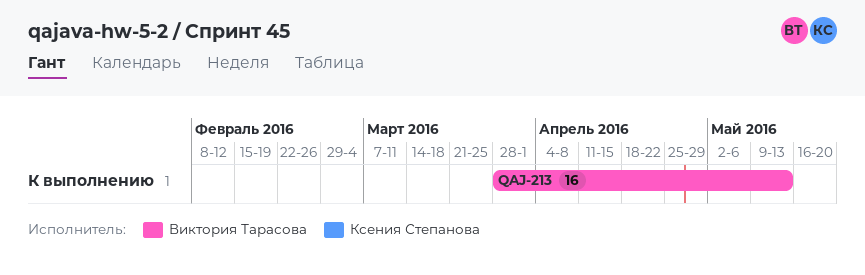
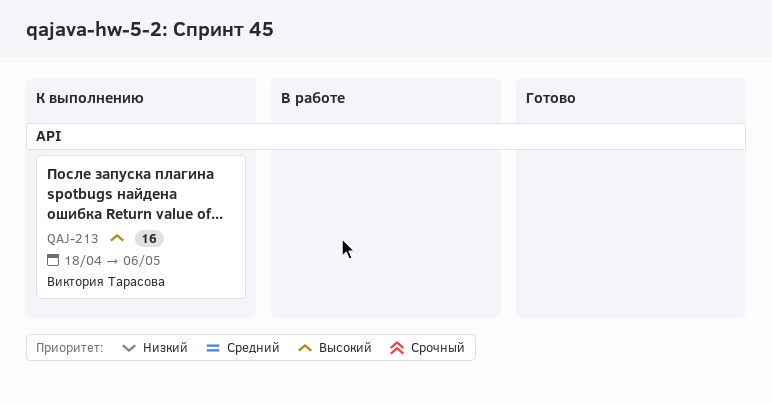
QAJ-213, start: Mar 28 -> Apr 18
QAJ-213, due: May 13 -> May 6

